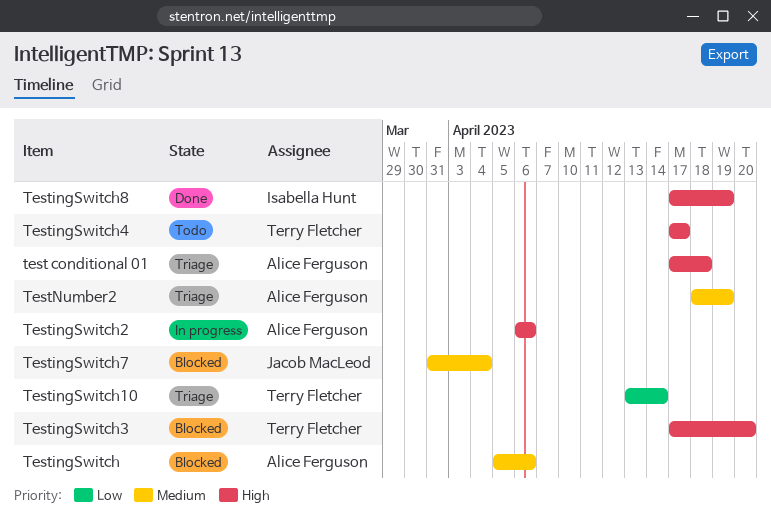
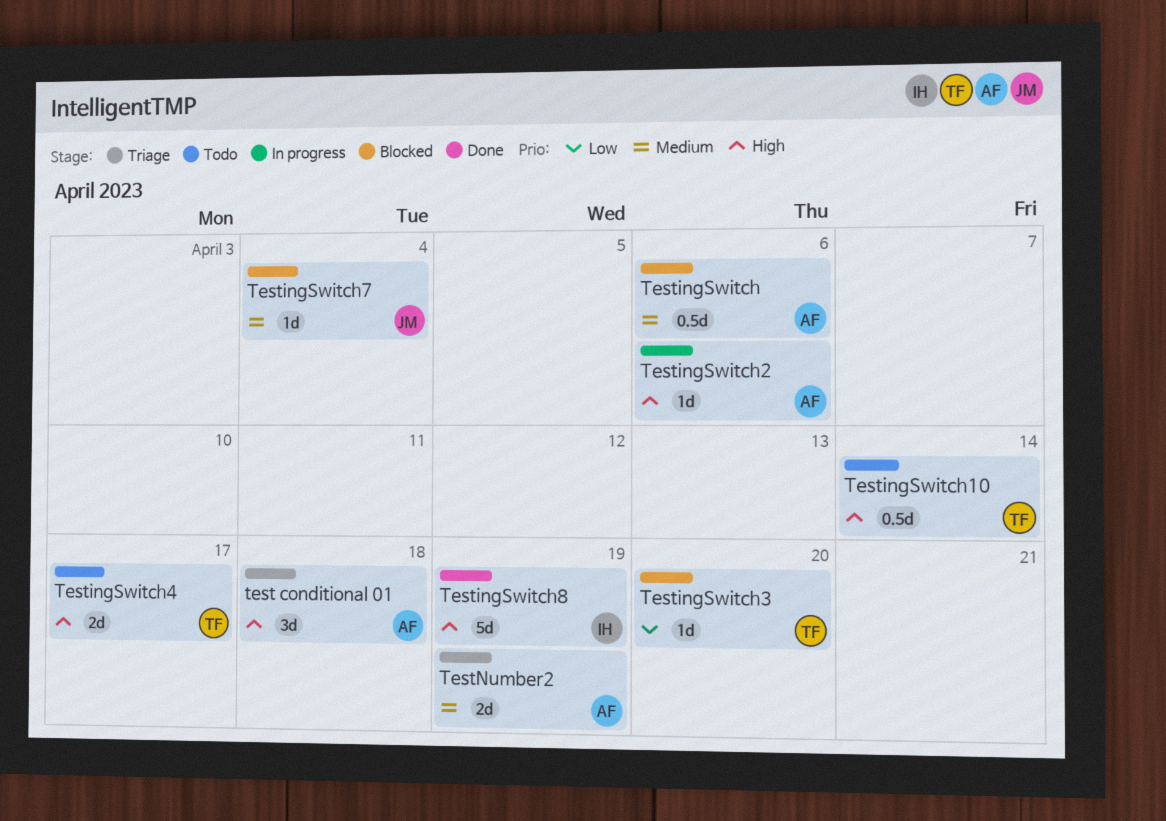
TestingSwitch10, status: Triage -> Todo
TestingSwitch10, priority: Low -> High
TestingSwitch3, priority: High -> Low

